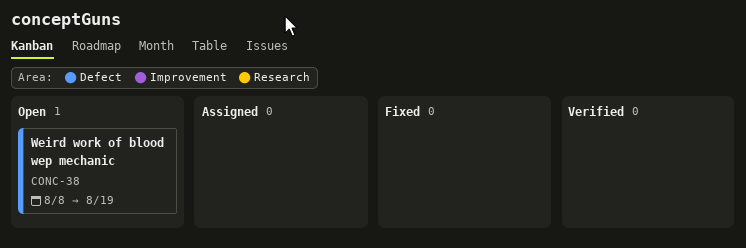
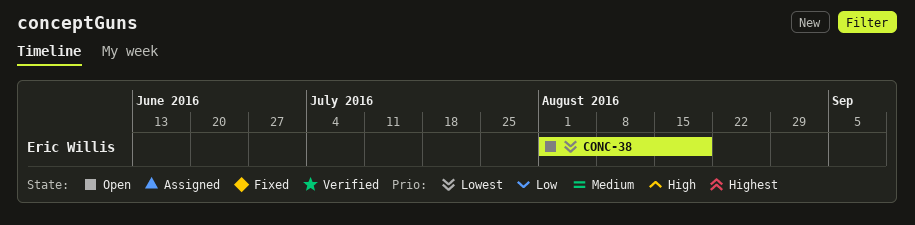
CONC-38, start: Aug 8 -> Aug 1

